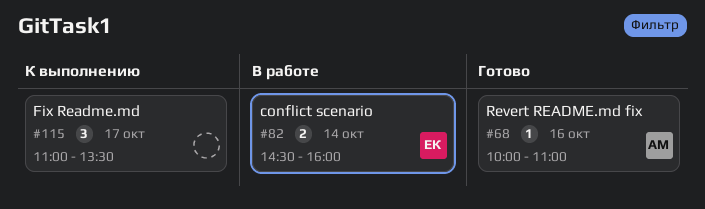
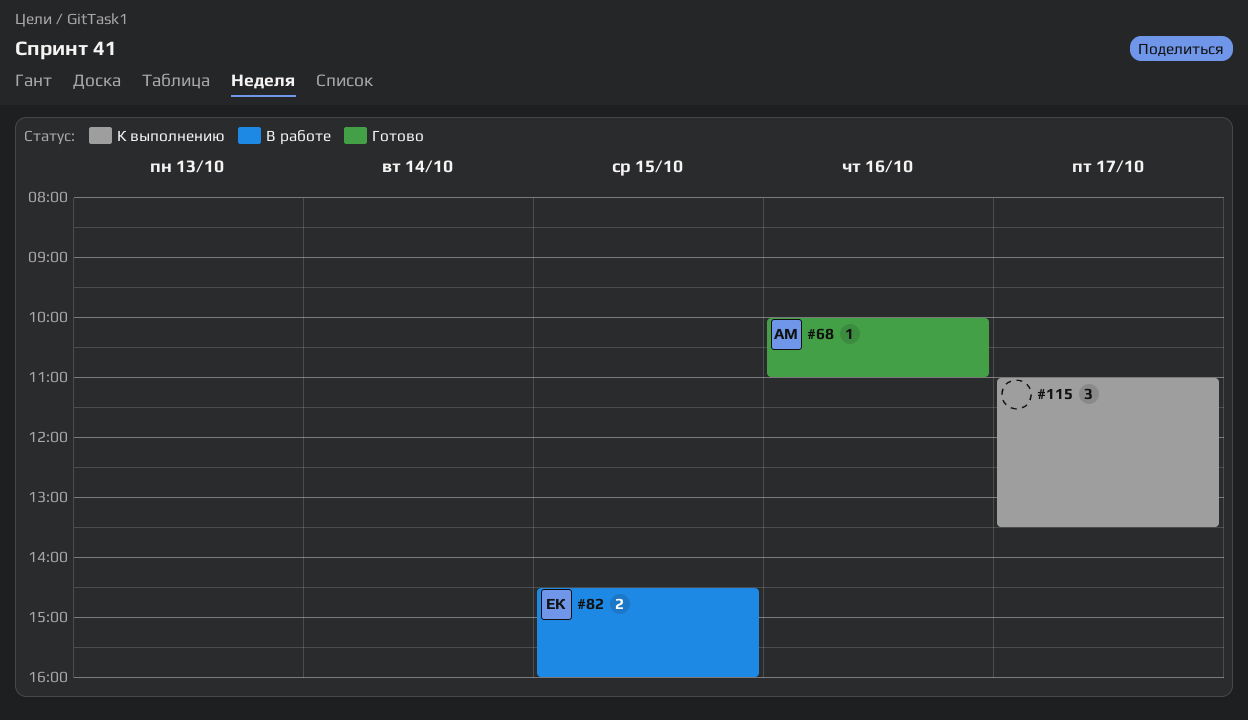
#82, day: Oct 14 -> Oct 15

